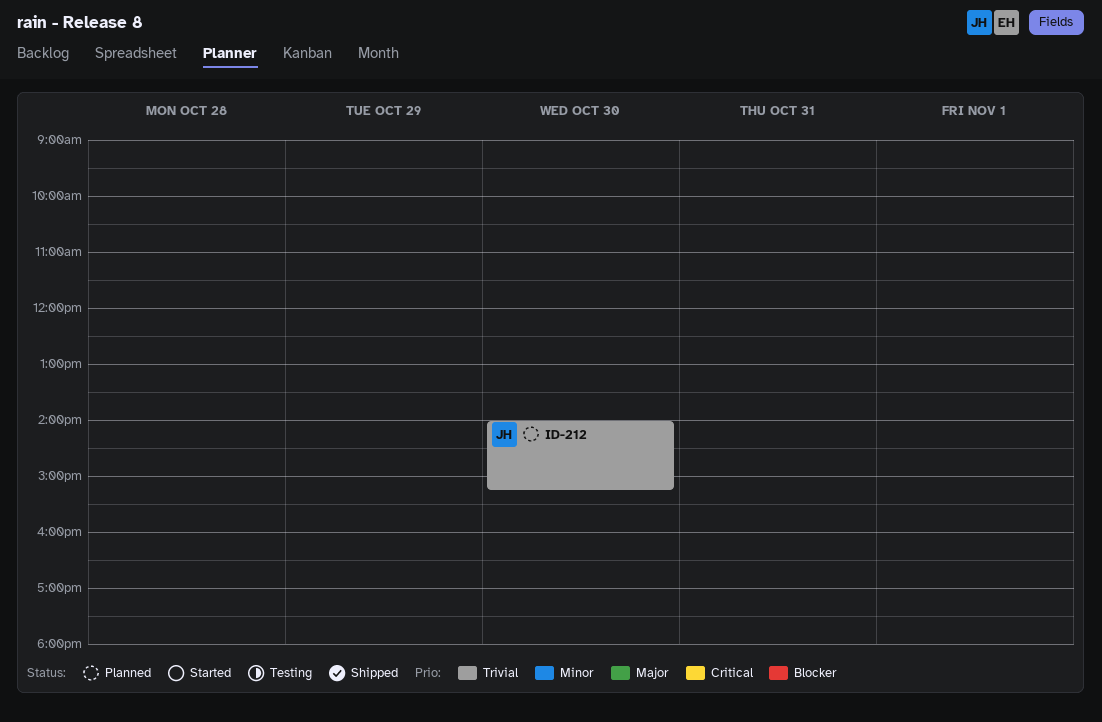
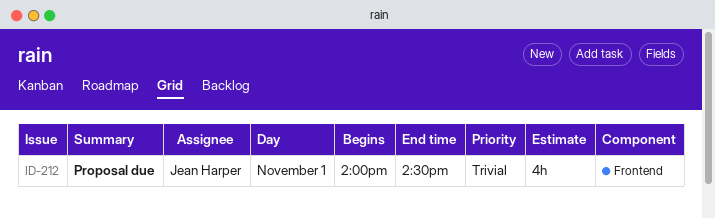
ID-212, day: Oct 30 -> Nov 1
ID-212, ends: 15:15 -> 14:30

